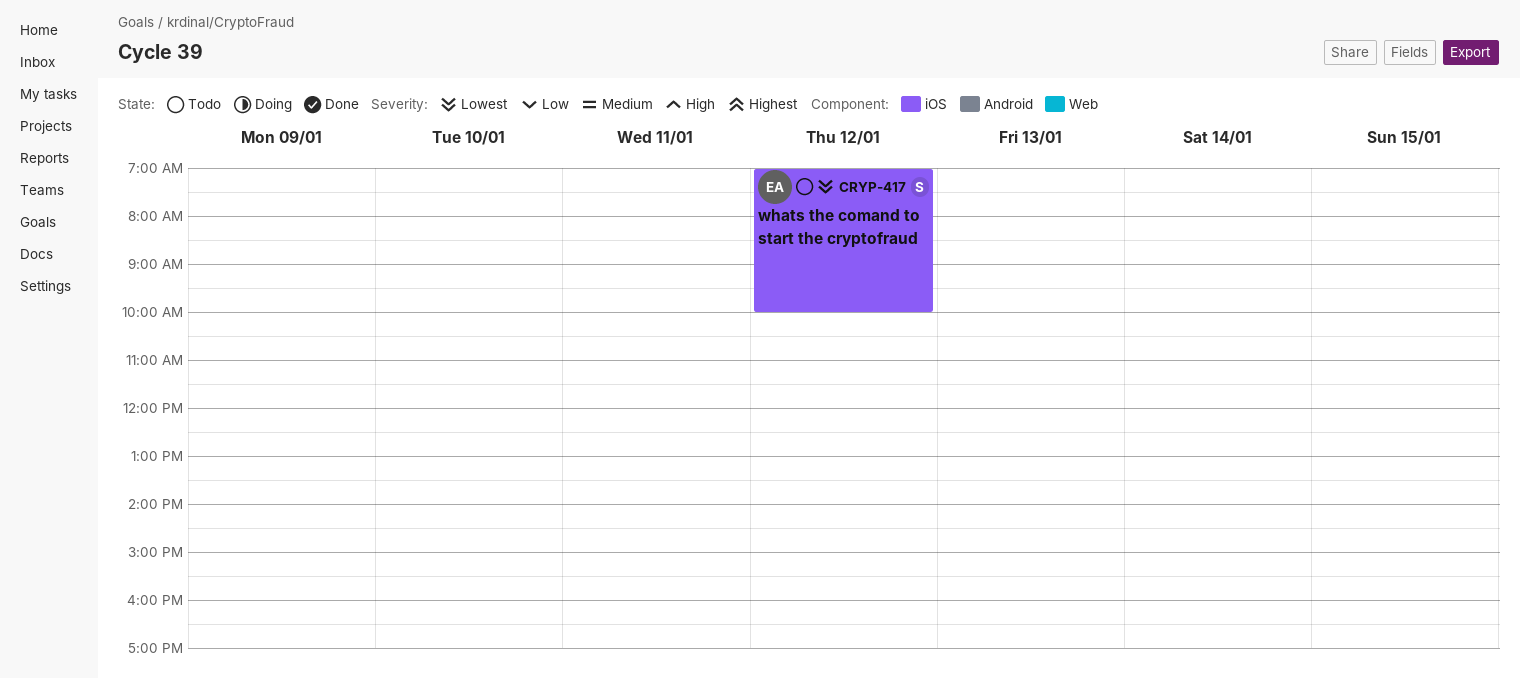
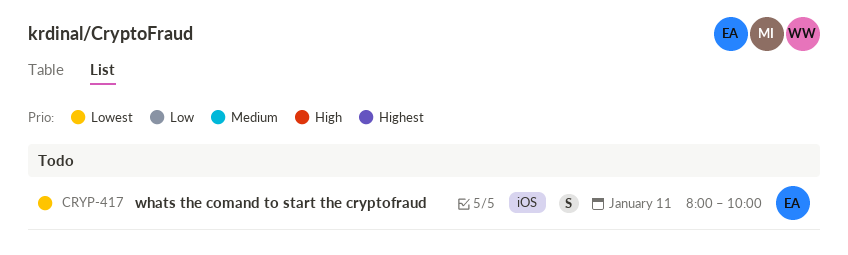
CRYP-417, day: Jan 12 -> Jan 11
CRYP-417, begins: 07:00 -> 08:00

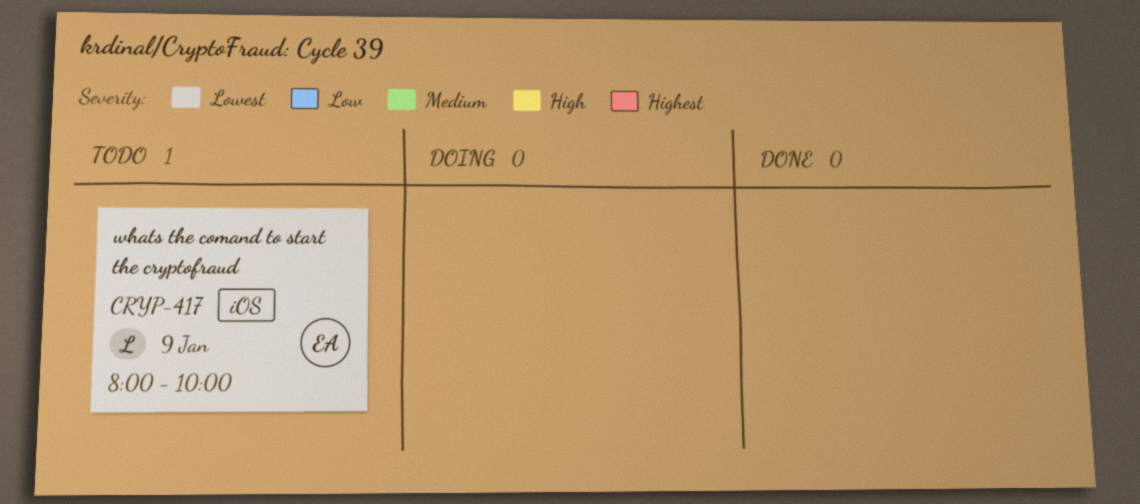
CRYP-417, estimate: S -> L
CRYP-417, day: Jan 11 -> Jan 9

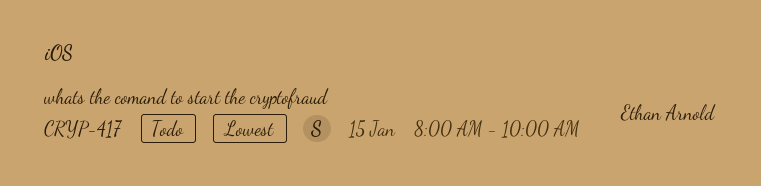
CRYP-417, estimate: L -> S
CRYP-417, day: Jan 9 -> Jan 15

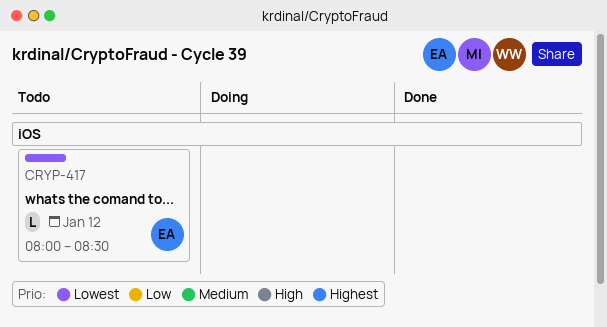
CRYP-417, estimate: S -> L
CRYP-417, day: Jan 15 -> Jan 12
CRYP-417, ends: 10:00 -> 08:30

